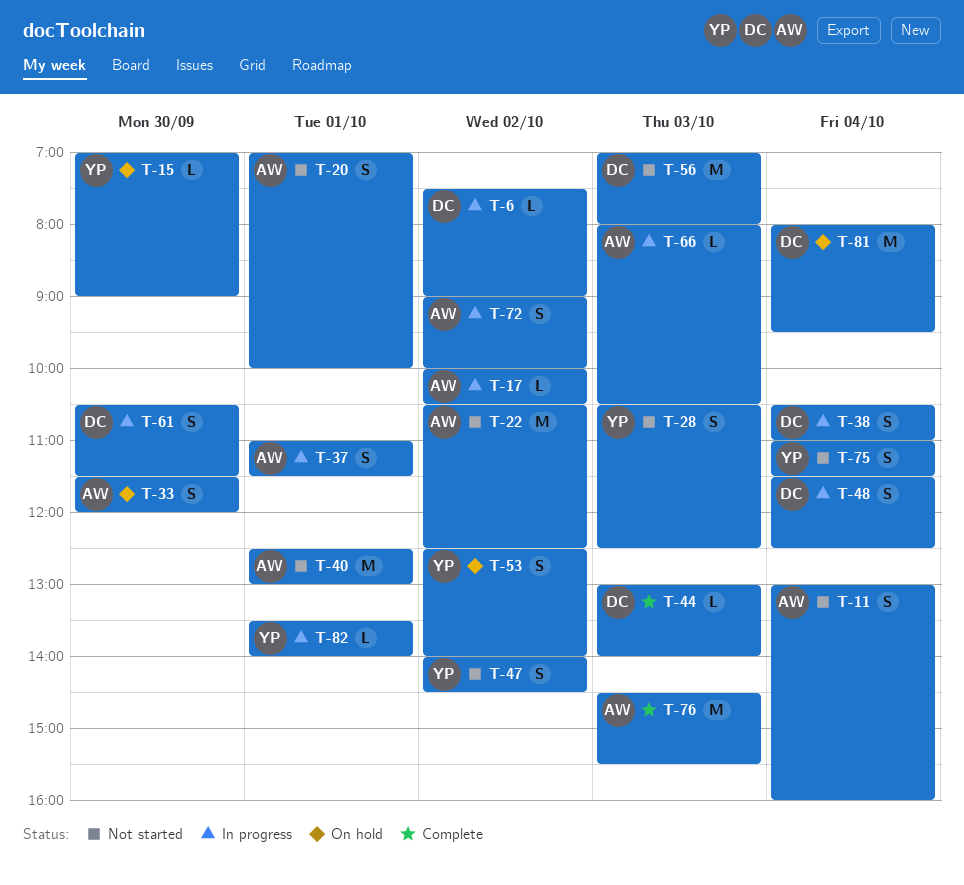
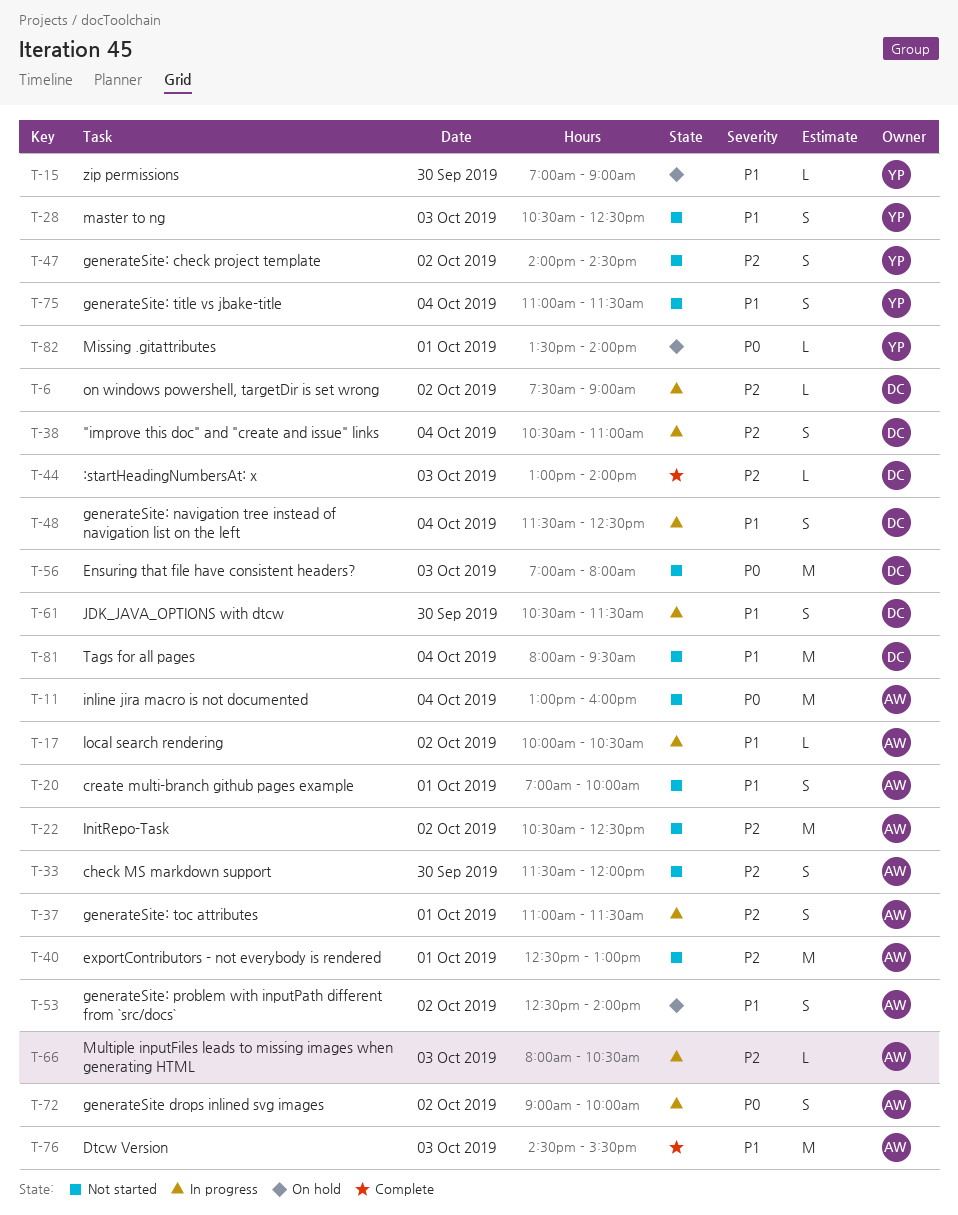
T-11, estimate: S -> M
T-33, status: On hold -> Not started
T-53, owner: YP -> AW
T-81, status: On hold -> Not started
T-82, status: In progress -> On hold

